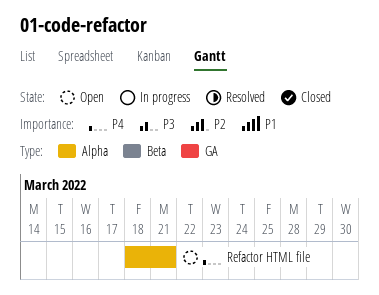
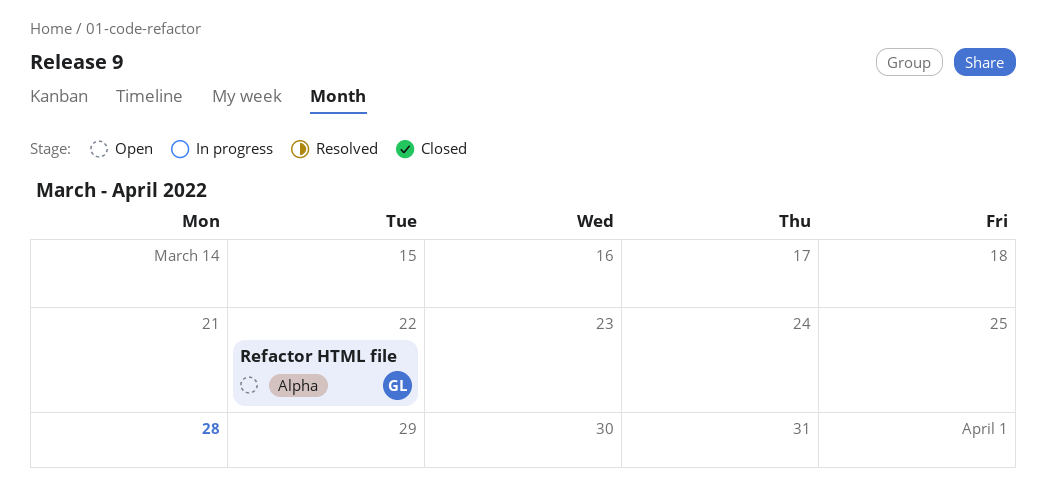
Refactor HTML file, due: Mar 21 -> Mar 22

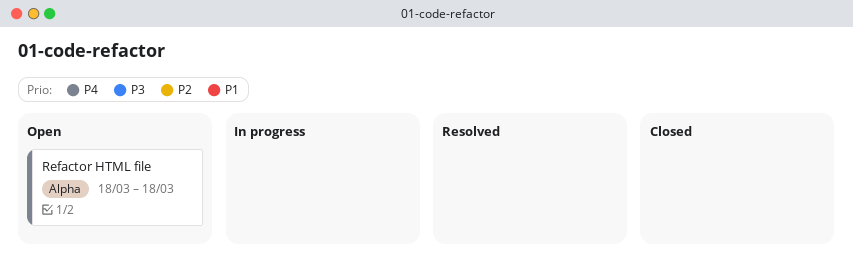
Refactor HTML file, due: Mar 22 -> Mar 18

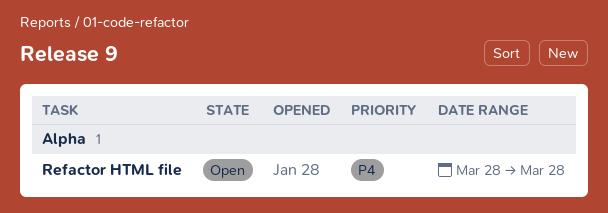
Refactor HTML file, start: Mar 18 -> Mar 28
Refactor HTML file, due: Mar 18 -> Mar 28

